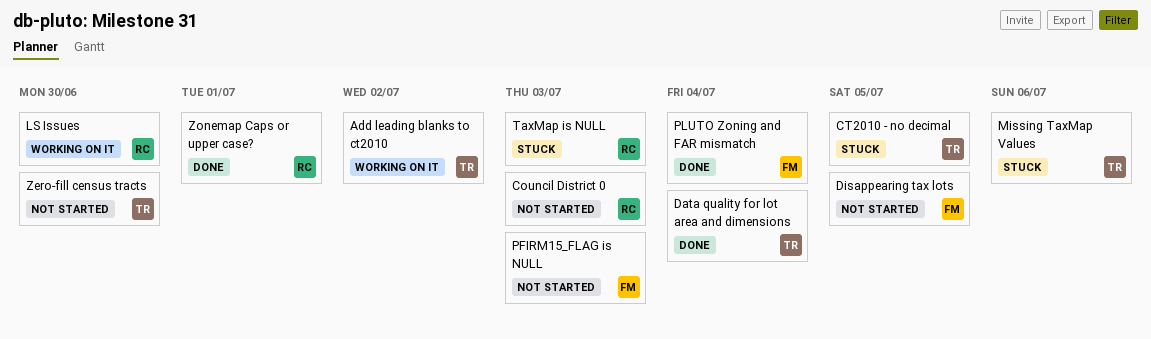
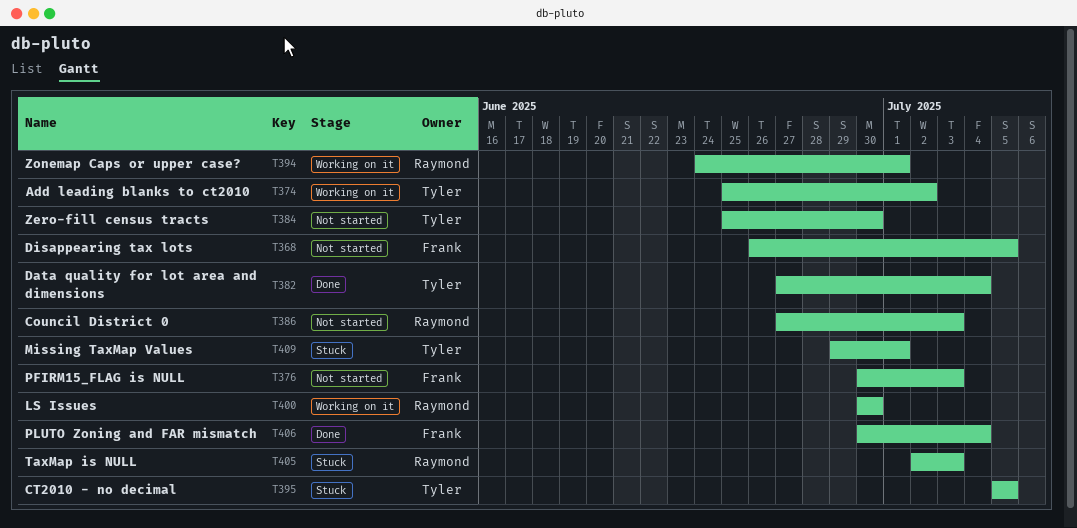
Missing TaxMap Values, due: Jul 6 -> Jul 1
Zonemap Caps or upper case?, status: Done -> Working on it

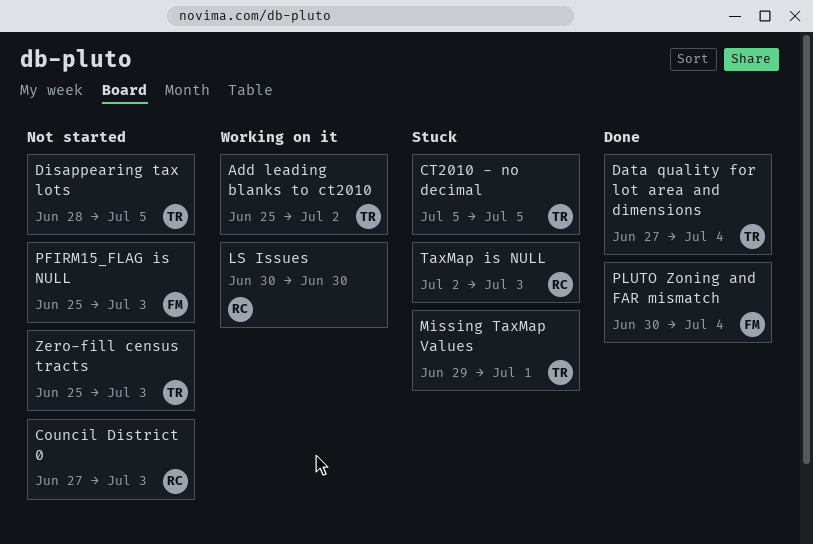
Disappearing tax lots, owner: Frank -> Tyler
Disappearing tax lots, start: Jun 26 -> Jun 28
PFIRM15_FLAG is NULL, start: Jun 30 -> Jun 25
Zero-fill census tracts, due: Jun 30 -> Jul 3
Zonemap Caps or upper case?: present -> none

